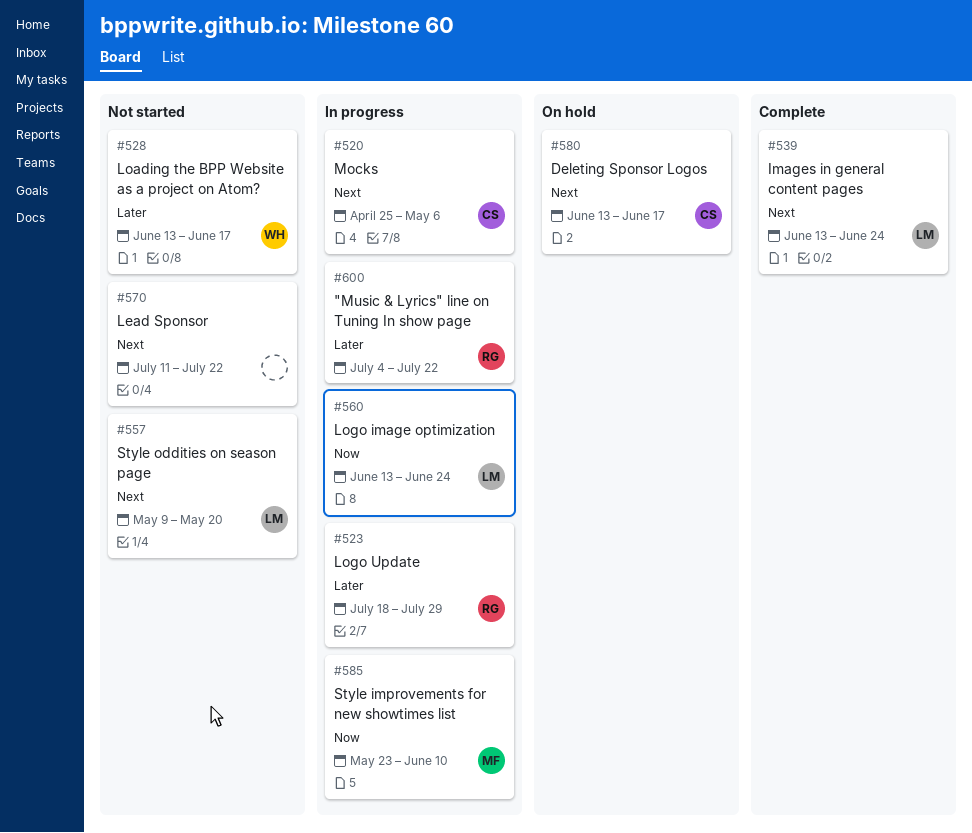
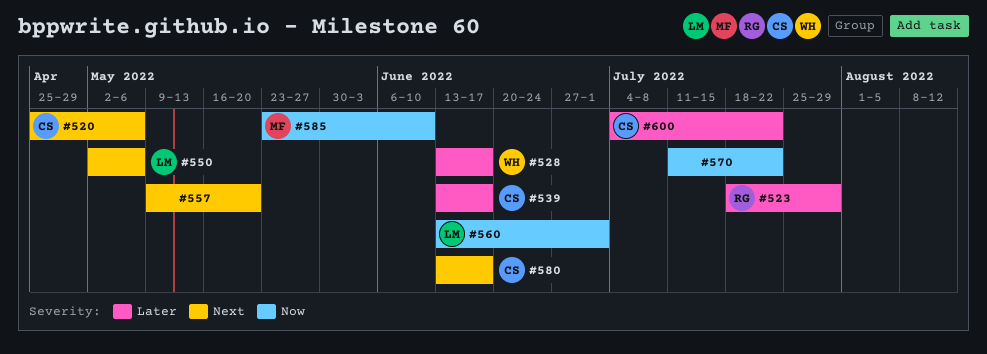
#539, owner: LM -> CS
#539, priority: Next -> Later
#539, due: Jun 24 -> Jun 17
#550: none -> present
#557, owner: LM -> none
#560, due: Jun 24 -> Jul 1
#570, priority: Next -> Now
#600, owner: RG -> CS

